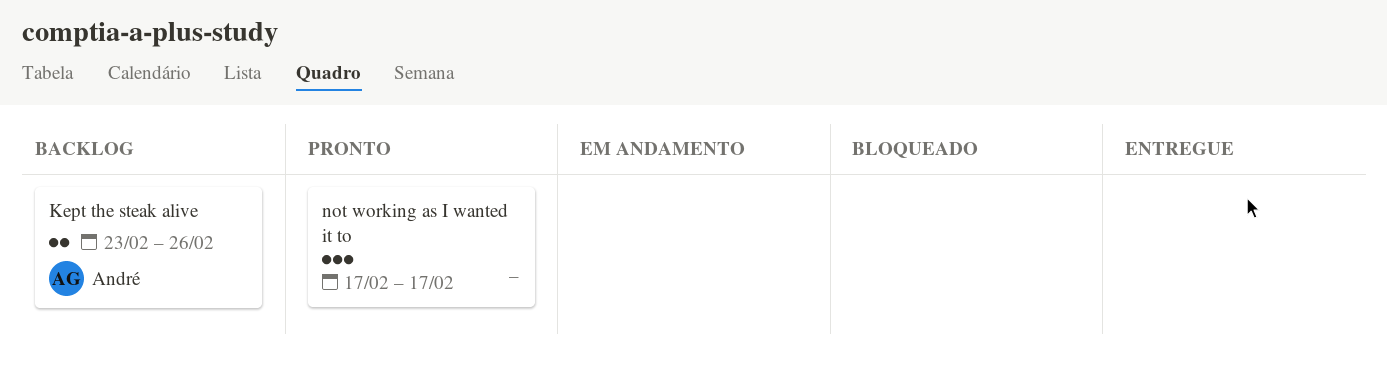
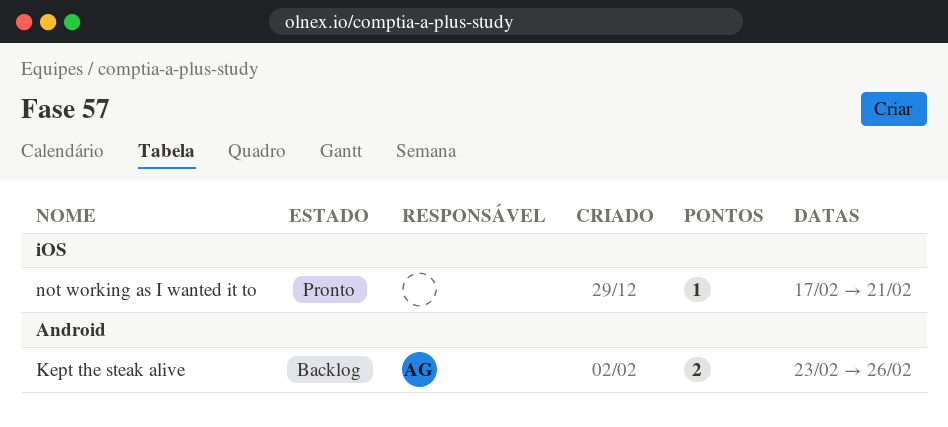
not working as I wanted it to, estimate: 3 -> 1
not working as I wanted it to, due: Feb 17 -> Feb 21

